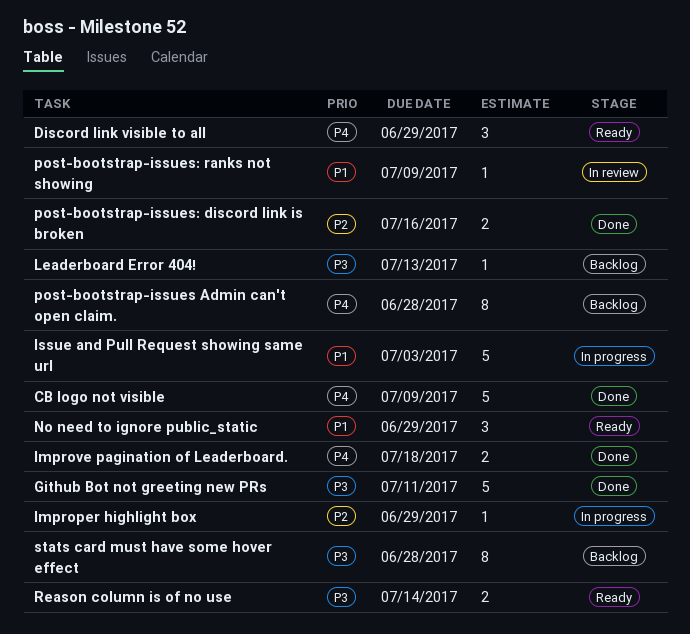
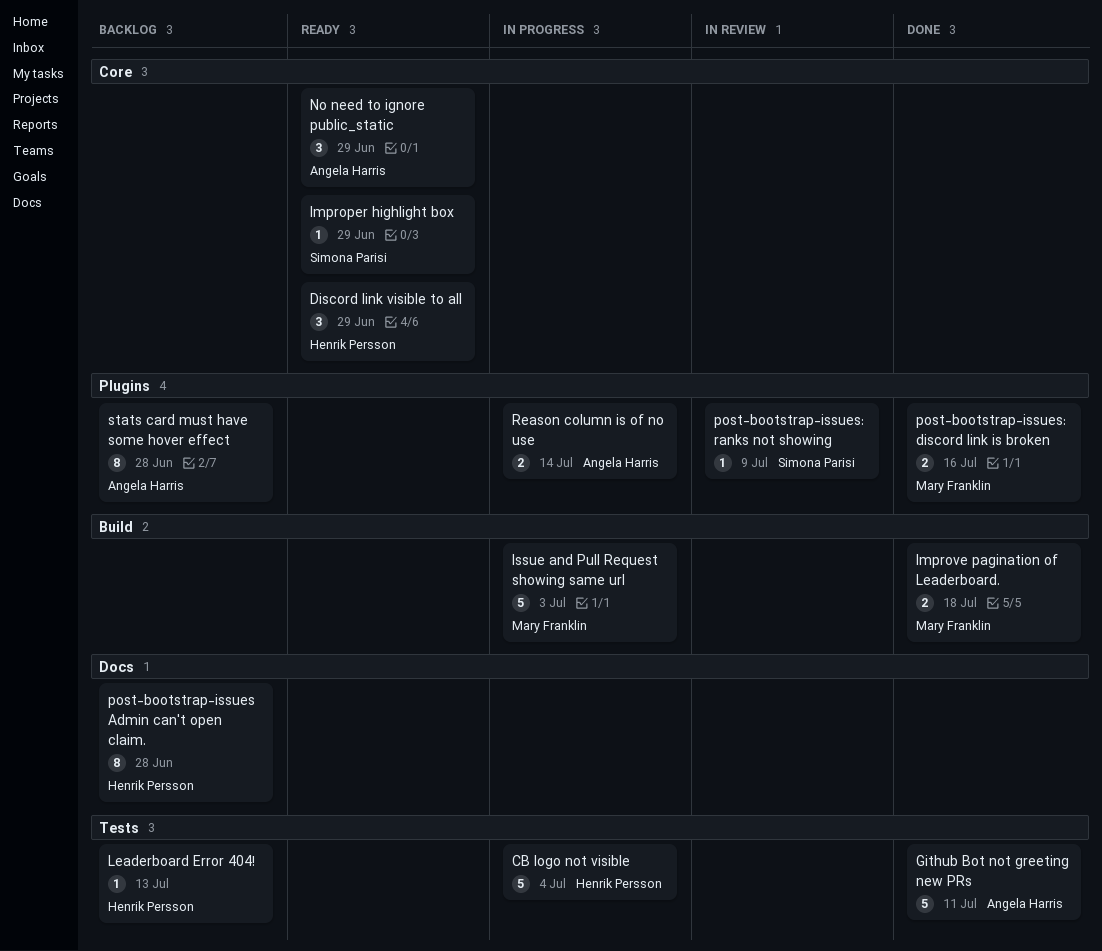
CB logo not visible, status: Done -> In progress
CB logo not visible, due: Jul 9 -> Jul 4
Improper highlight box, status: In progress -> Ready
Reason column is of no use, status: Ready -> In progress

